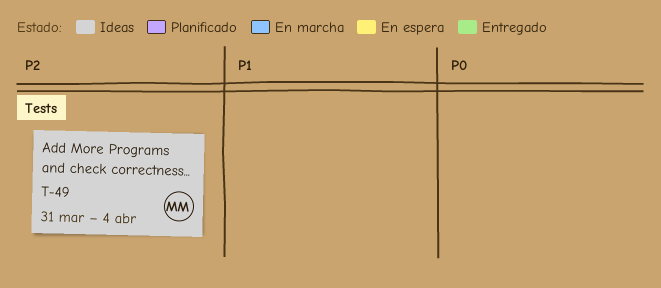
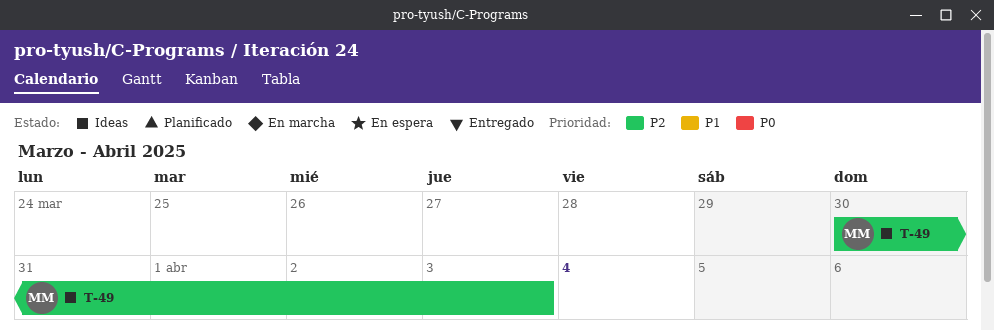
T-49, start: Mar 31 -> Mar 30
T-49, due: Apr 4 -> Apr 3

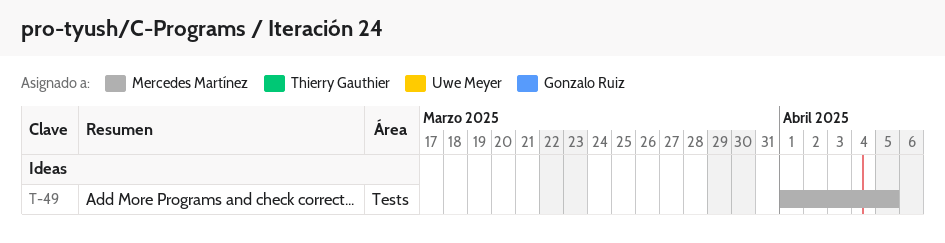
T-49, start: Mar 30 -> Apr 1
T-49, due: Apr 3 -> Apr 5

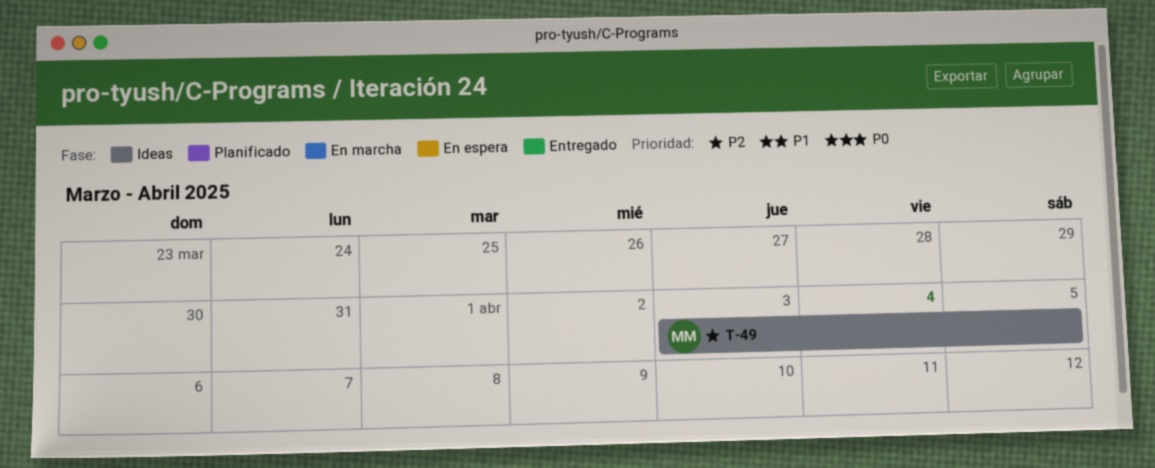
T-49, start: Apr 1 -> Apr 3

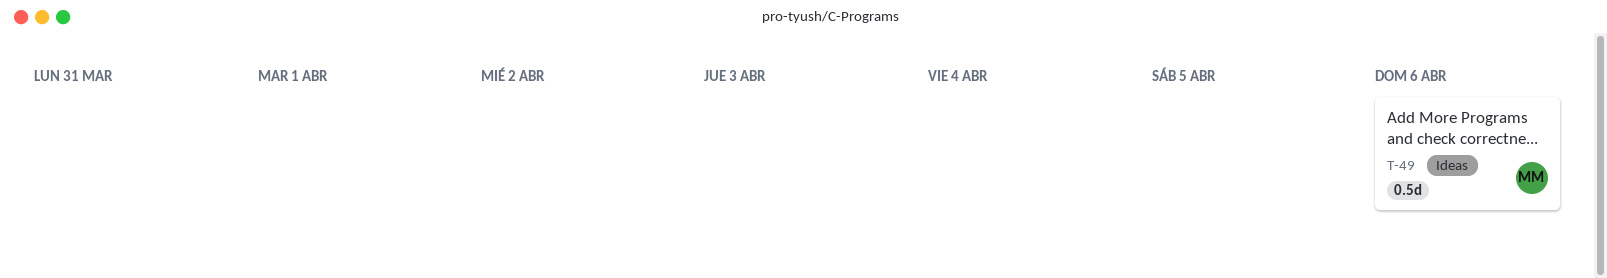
T-49, due: Apr 5 -> Apr 6

